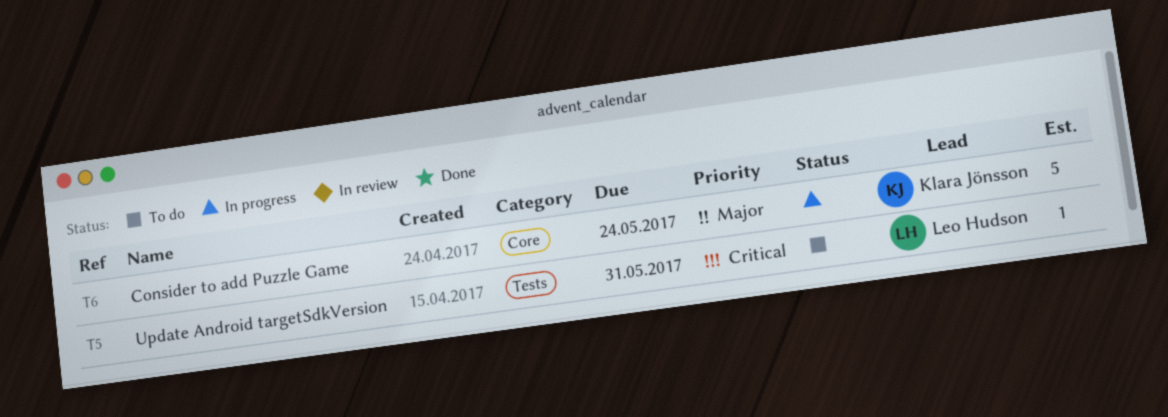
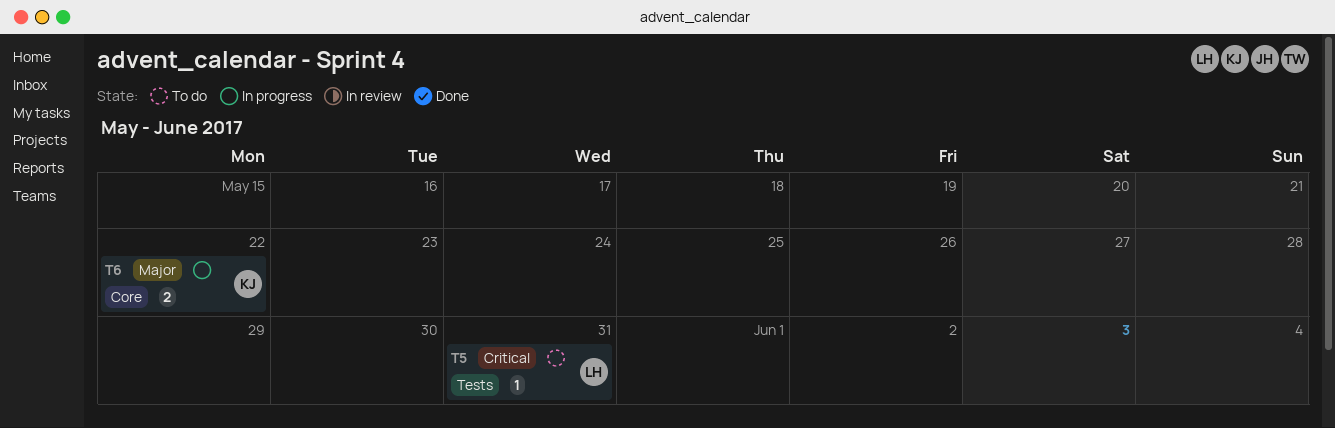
T6, estimate: 5 -> 2
T6, due: May 24 -> May 22

